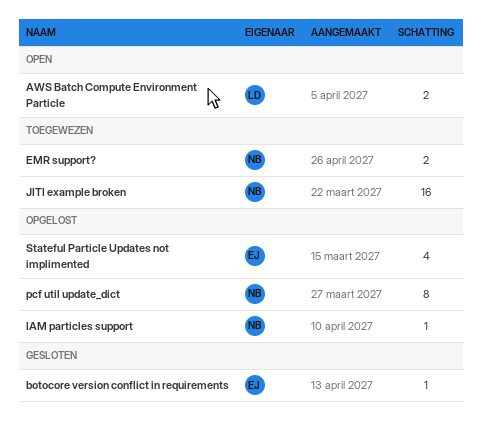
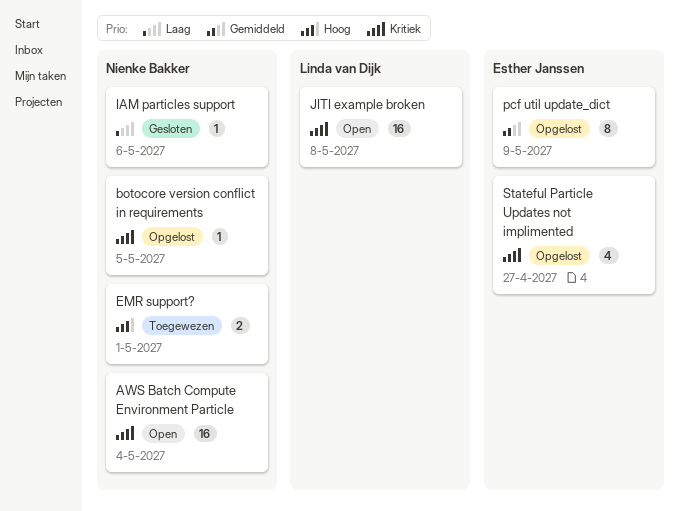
AWS Batch Compute Environment Particle, owner: Linda van Dijk -> Nienke Bakker
AWS Batch Compute Environment Particle, estimate: 2 -> 16
botocore version conflict in requirements, status: Gesloten -> Opgelost
botocore version conflict in requirements, owner: Esther Janssen -> Nienke Bakker
IAM particles support, status: Opgelost -> Gesloten
JITI example broken, status: Toegewezen -> Open
JITI example broken, owner: Nienke Bakker -> Linda van Dijk
pcf util update_dict, owner: Nienke Bakker -> Esther Janssen

